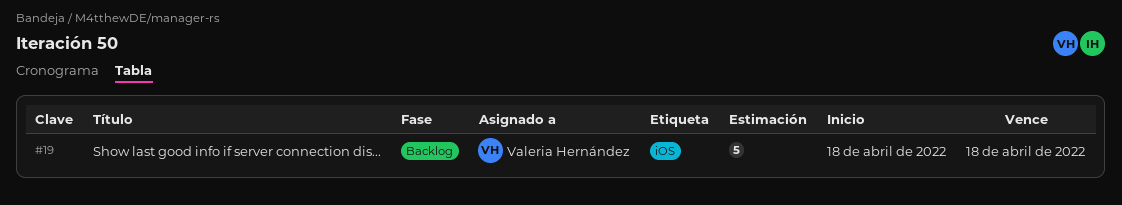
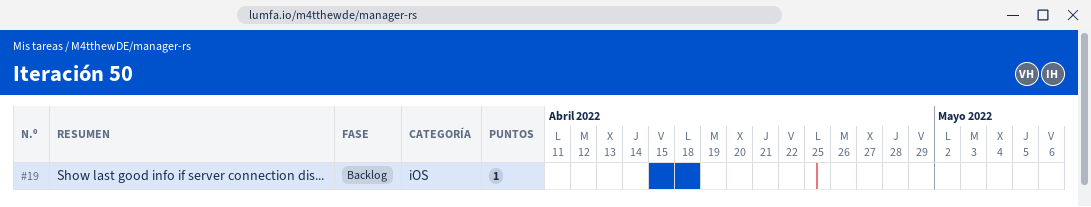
#19, estimate: 5 -> 1
#19, start: Apr 18 -> Apr 15

